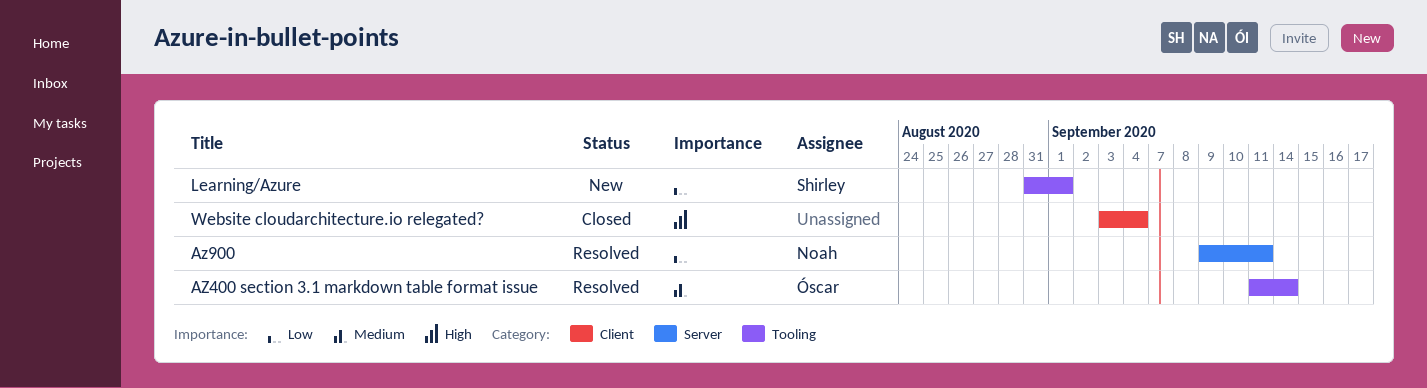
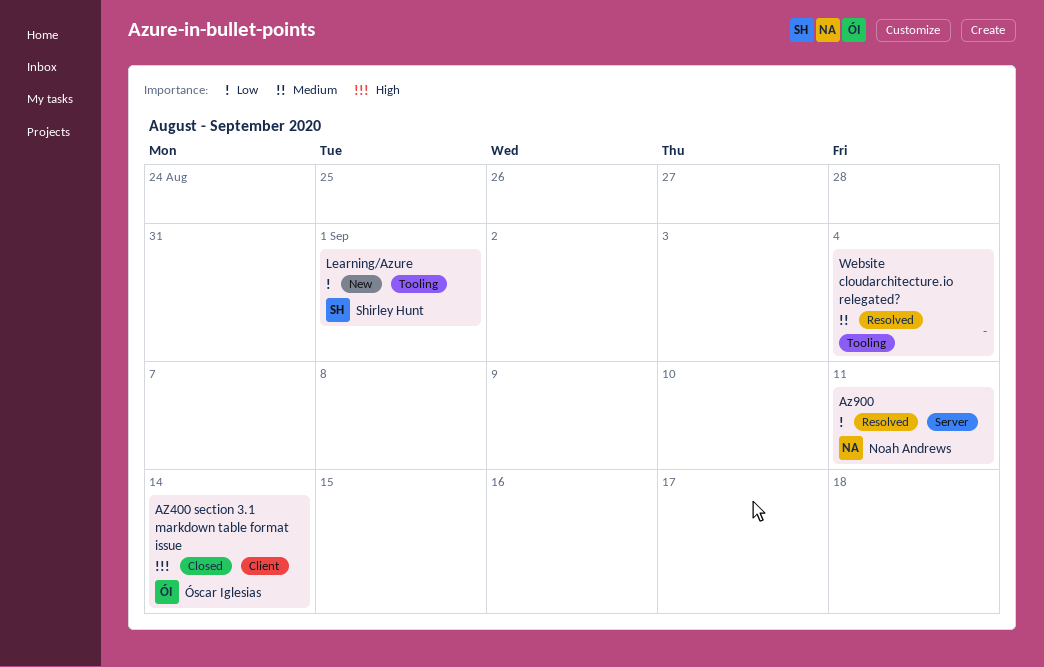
AZ400 section 3.1 markdown table format issue, status: Resolved -> Closed
AZ400 section 3.1 markdown table format issue, priority: Medium -> High
AZ400 section 3.1 markdown table format issue, label: Tooling -> Client
Website cloudarchitecture.io relegated?, status: Closed -> Resolved
Website cloudarchitecture.io relegated?, priority: High -> Medium
Website cloudarchitecture.io relegated?, label: Client -> Tooling

